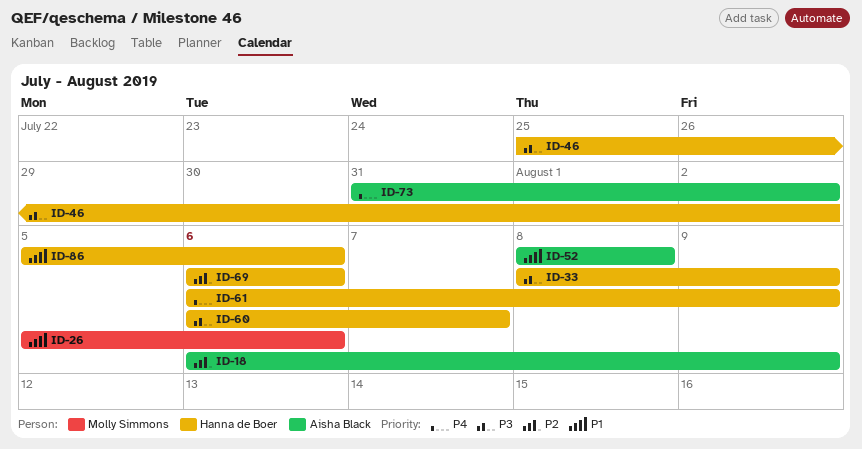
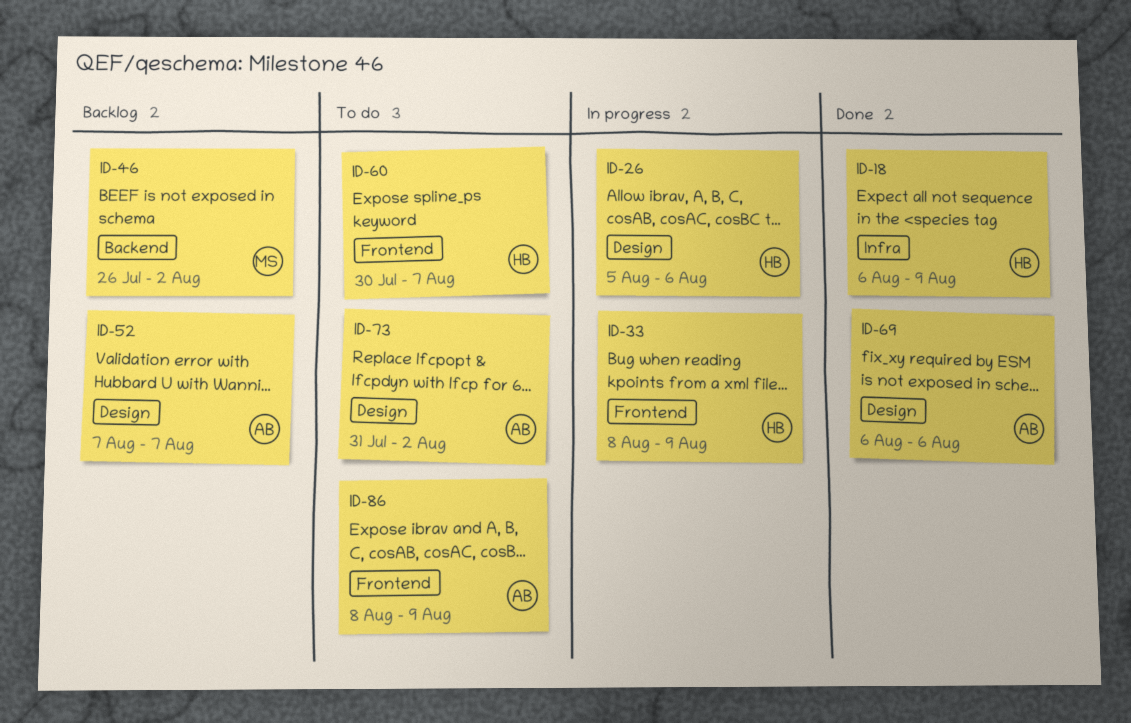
ID-18, owner: Aisha Black -> Hanna de Boer
ID-26, owner: Molly Simmons -> Hanna de Boer
ID-46, owner: Hanna de Boer -> Molly Simmons
ID-46, start: Jul 25 -> Jul 26
ID-52, start: Aug 8 -> Aug 7
ID-52, due: Aug 8 -> Aug 7
ID-60, start: Aug 6 -> Jul 30
ID-61: present -> none
ID-69, owner: Hanna de Boer -> Aisha Black
ID-86, owner: Hanna de Boer -> Aisha Black
ID-86, start: Aug 5 -> Aug 8
ID-86, due: Aug 6 -> Aug 9

